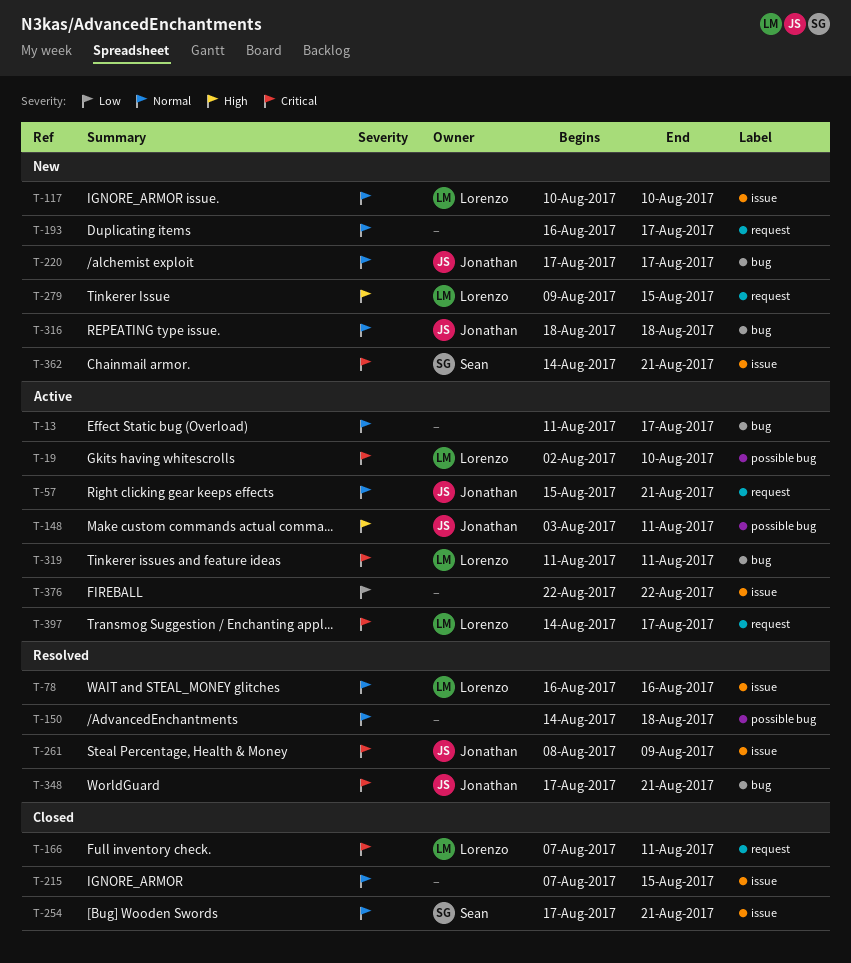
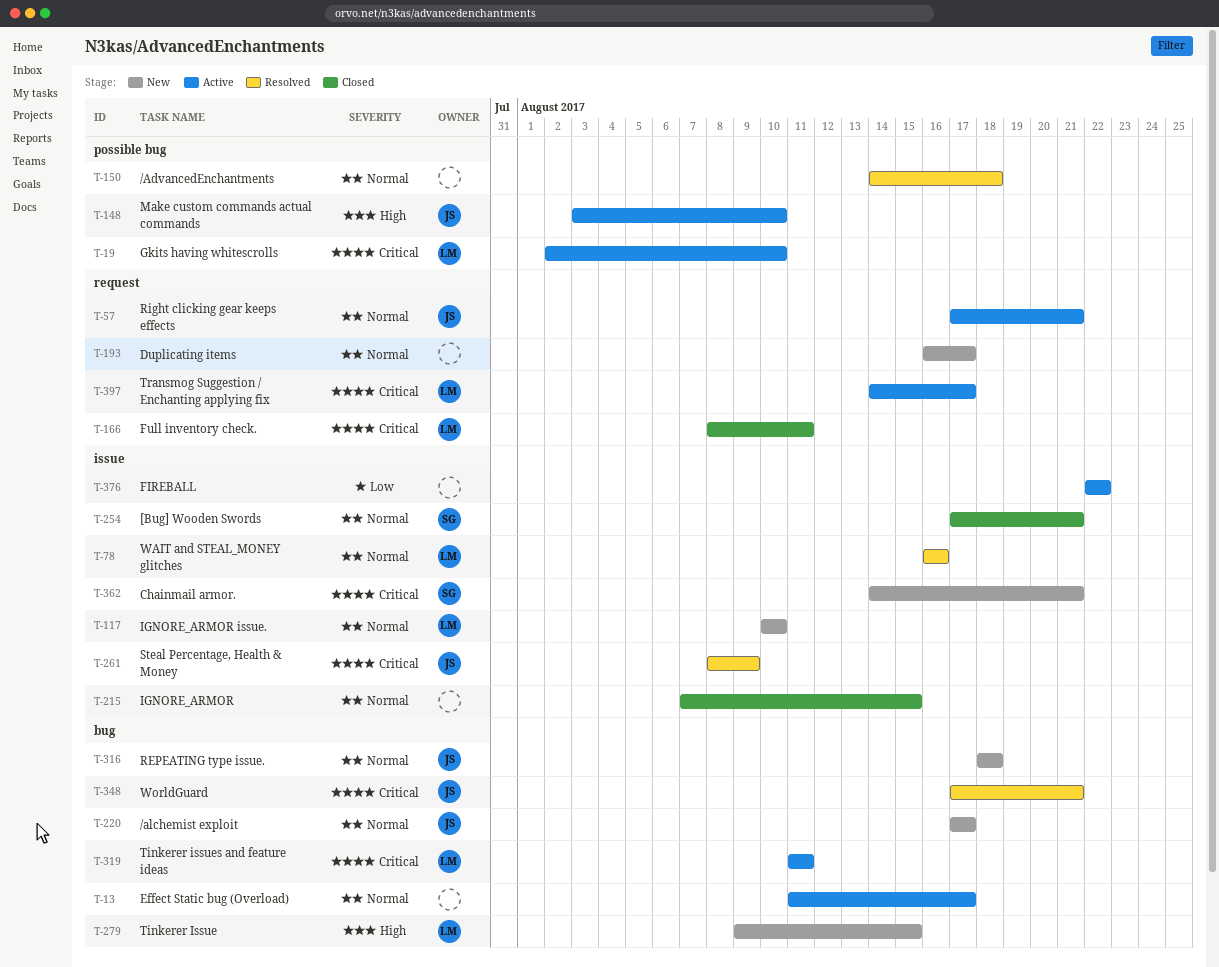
T-57, start: Aug 15 -> Aug 17
T-148, due: Aug 11 -> Aug 10
T-166, start: Aug 7 -> Aug 8
T-279, label: request -> bug

